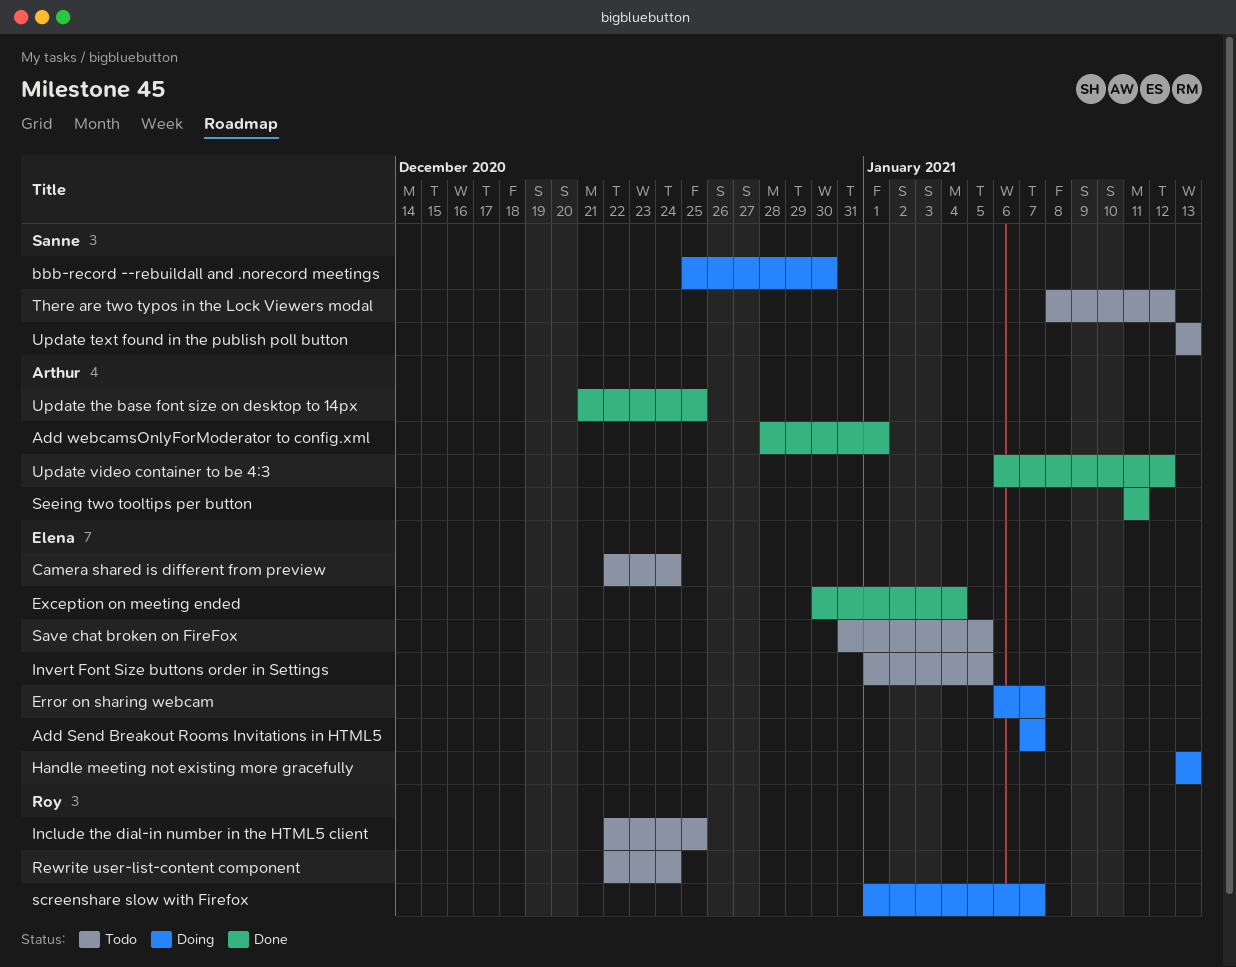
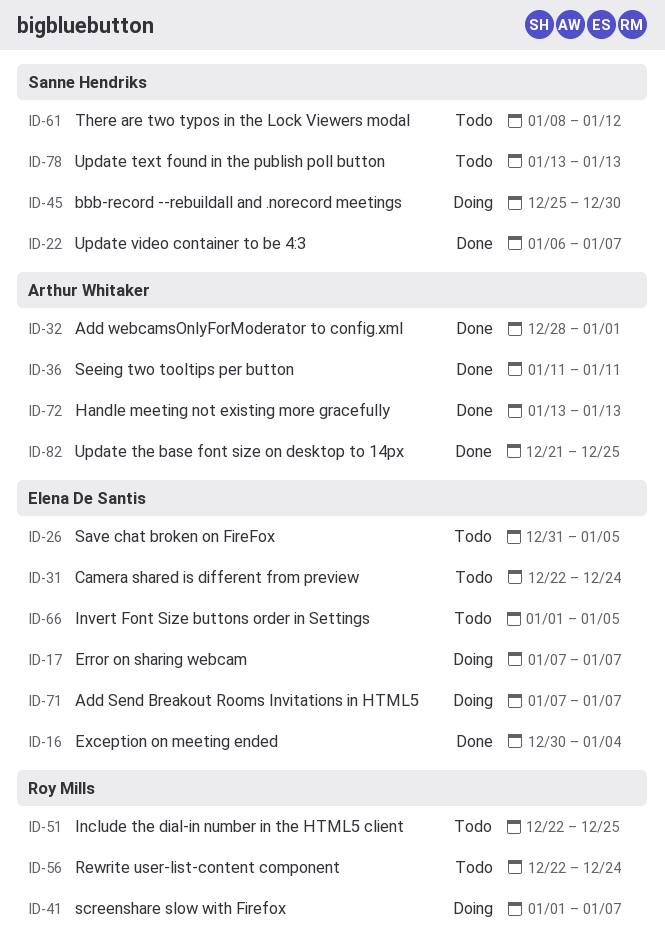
Error on sharing webcam, start: Jan 6 -> Jan 7
Handle meeting not existing more gracefully, status: Doing -> Done
Handle meeting not existing more gracefully, owner: Elena De Santis -> Arthur Whitaker
Update video container to be 4:3, owner: Arthur Whitaker -> Sanne Hendriks
Update video container to be 4:3, due: Jan 12 -> Jan 7

